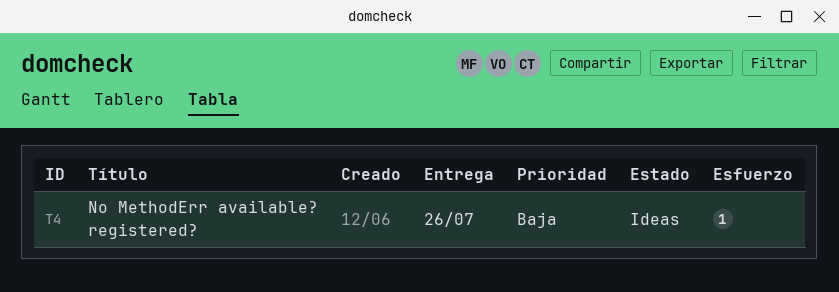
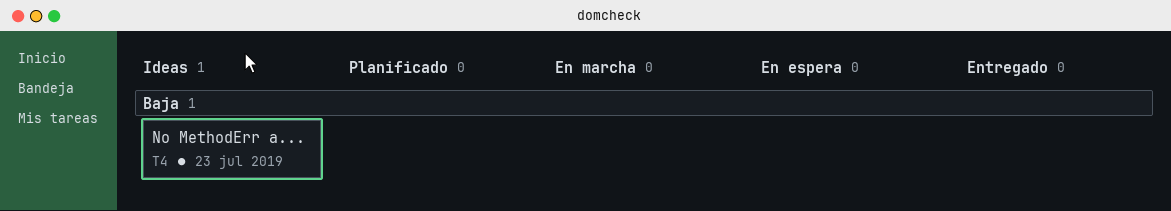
T4, due: Jul 26 -> Jul 23

